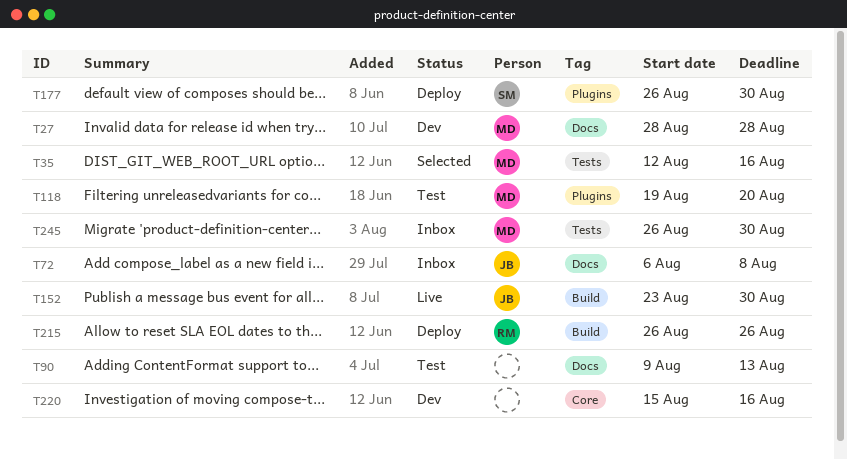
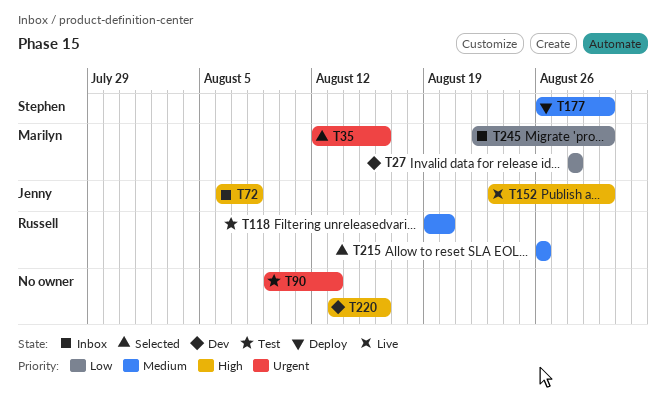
T118, owner: Marilyn -> Russell
T215, status: Deploy -> Selected
T220, start: Aug 15 -> Aug 13
T245, start: Aug 26 -> Aug 22

